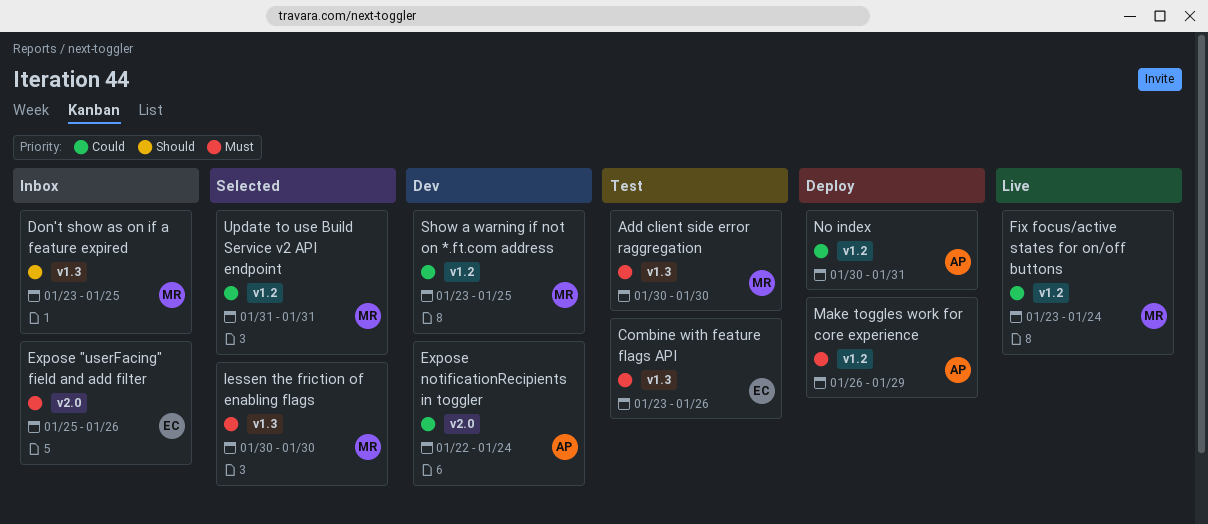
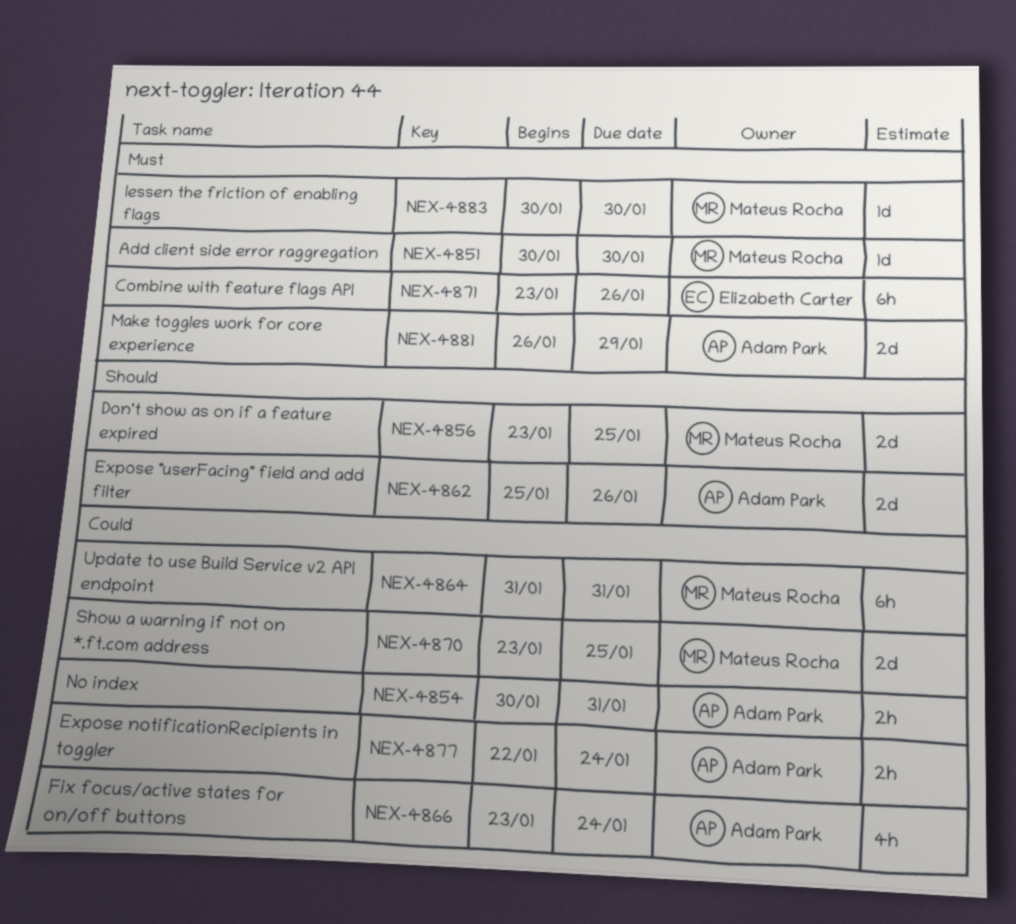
Expose "userFacing" field and add filter, owner: Elizabeth Carter -> Adam Park
Expose "userFacing" field and add filter, priority: Must -> Should
Fix focus/active states for on/off buttons, owner: Mateus Rocha -> Adam Park

